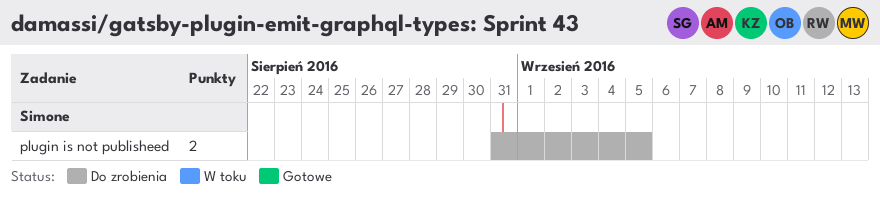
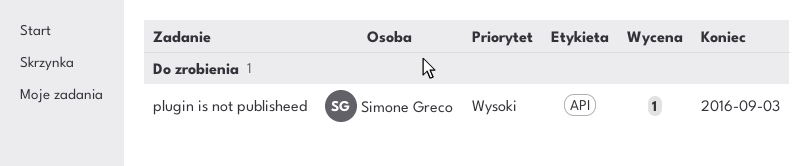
plugin is not publisheed, estimate: 2 -> 1
plugin is not publisheed, due: Sep 5 -> Sep 3

